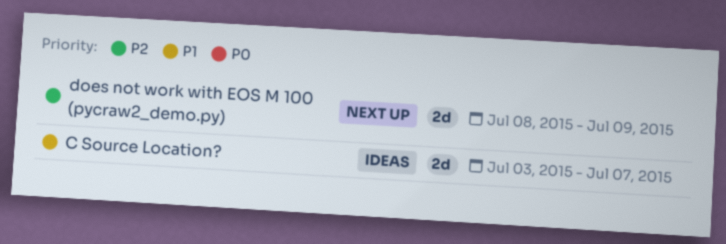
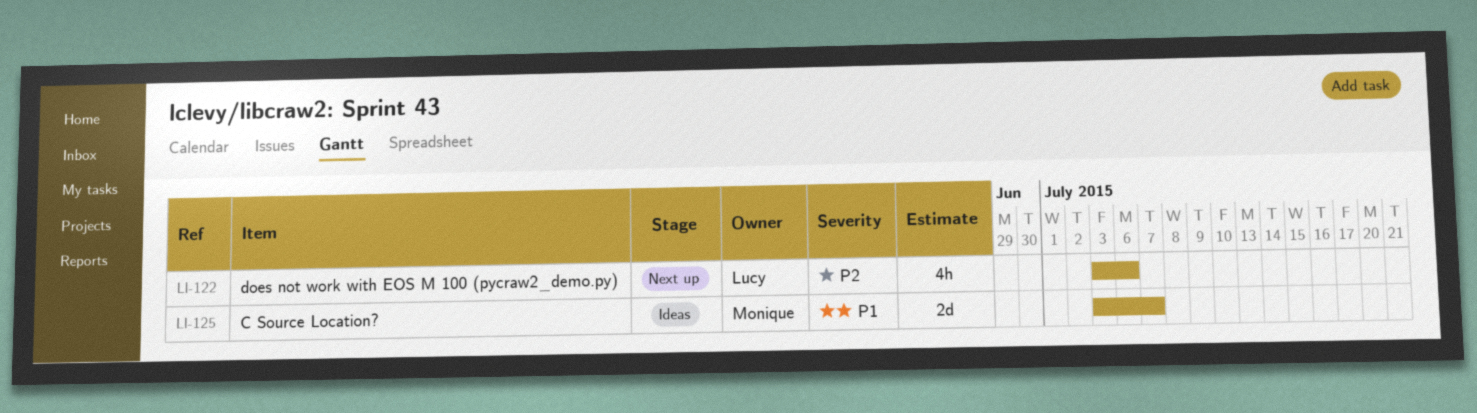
does not work with EOS M 100 (pycraw2_demo.py), estimate: 2d -> 4h
does not work with EOS M 100 (pycraw2_demo.py), start: Jul 8 -> Jul 3
does not work with EOS M 100 (pycraw2_demo.py), due: Jul 9 -> Jul 6

